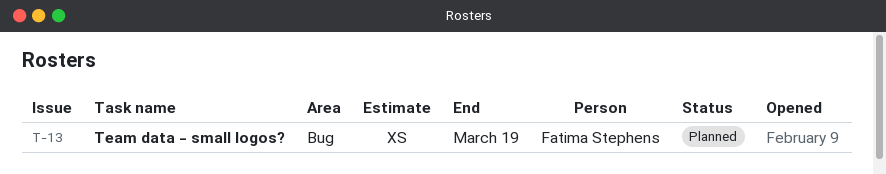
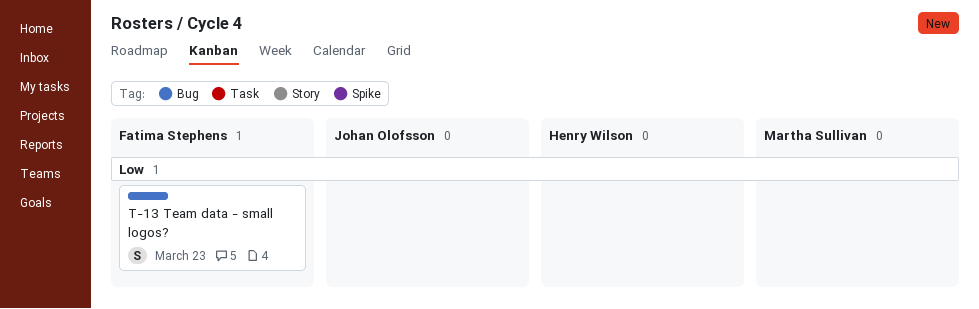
T-13, estimate: XS -> S
T-13, due: Mar 19 -> Mar 23

